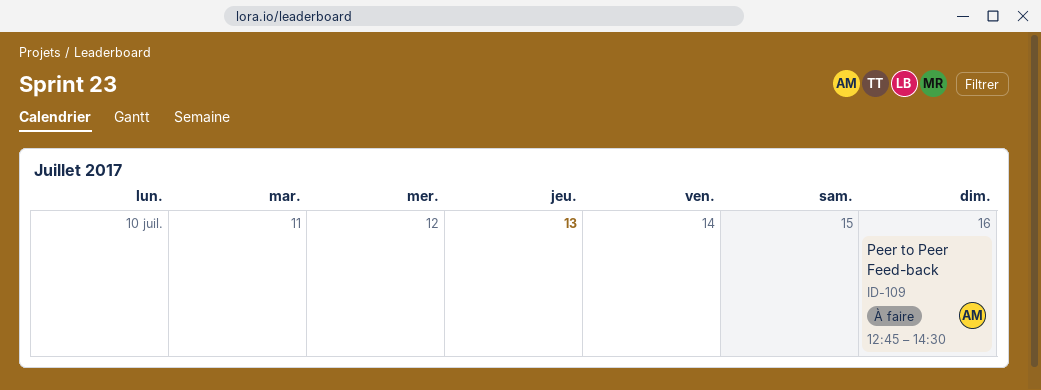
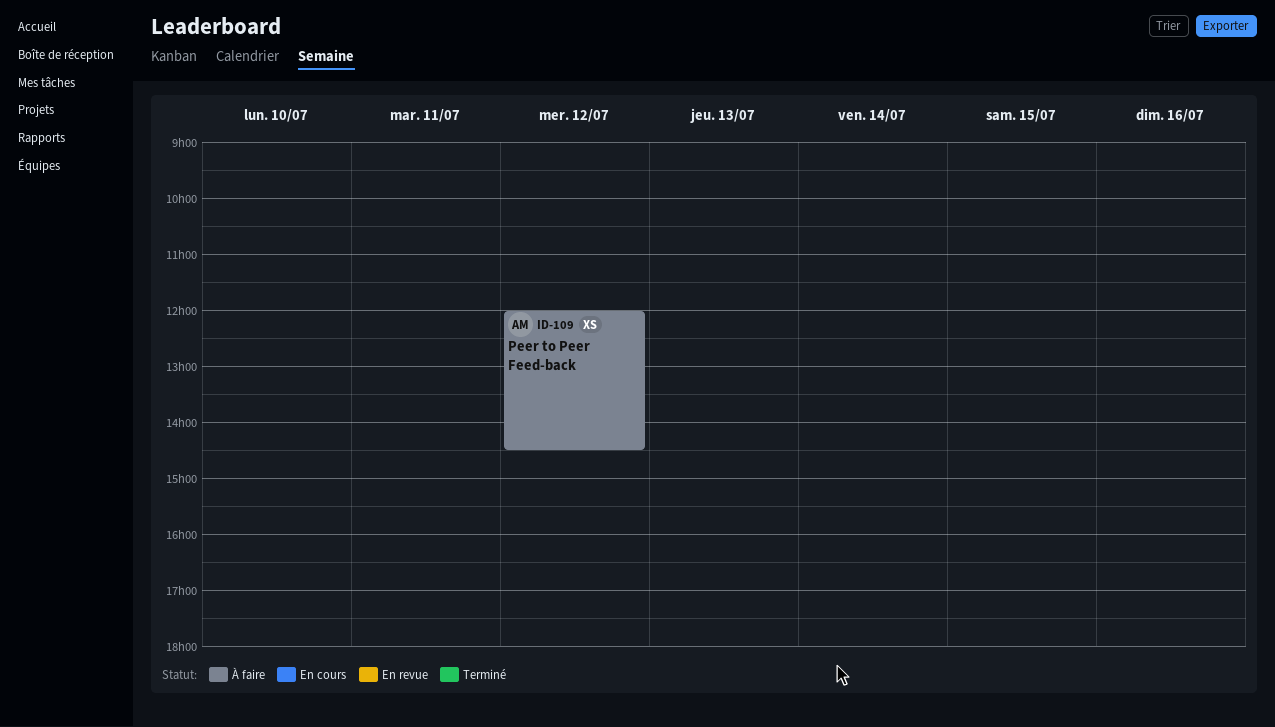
ID-109, day: Jul 16 -> Jul 12
ID-109, begins: 12:45 -> 12:00

